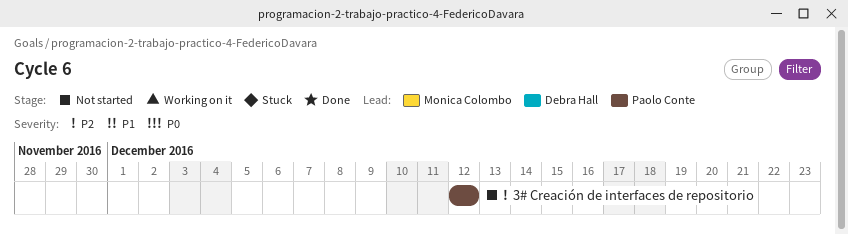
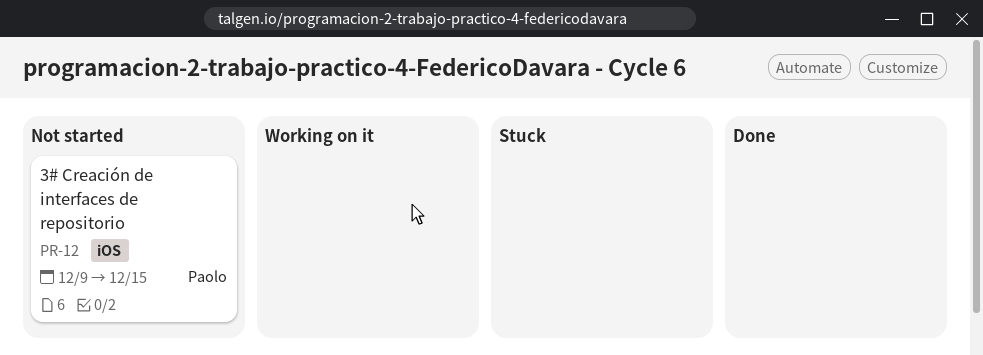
3# Creación de interfaces de repositorio, start: Dec 12 -> Dec 9
3# Creación de interfaces de repositorio, due: Dec 12 -> Dec 15

